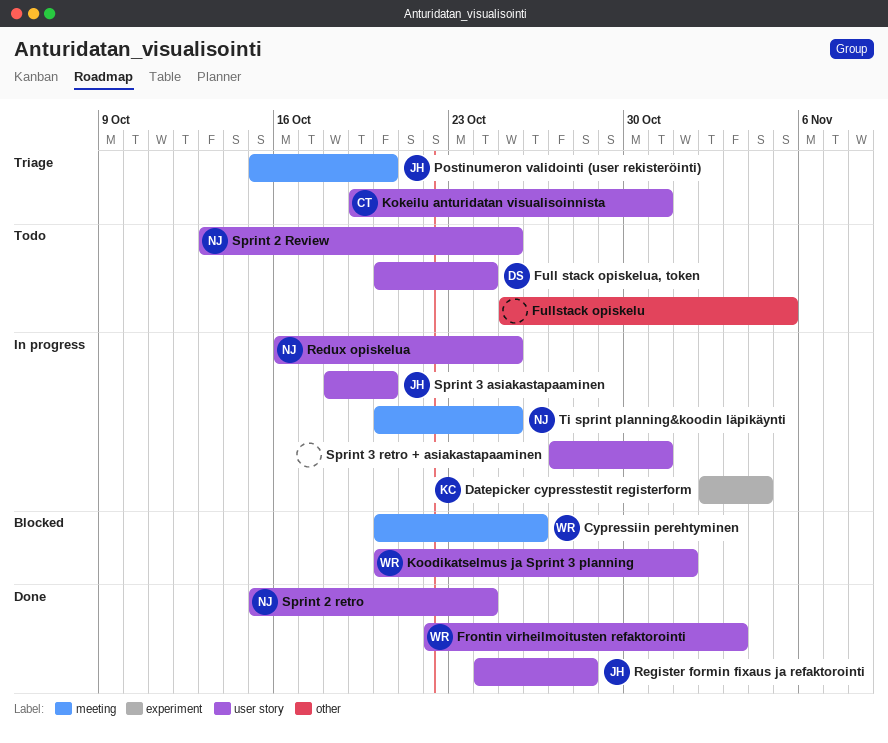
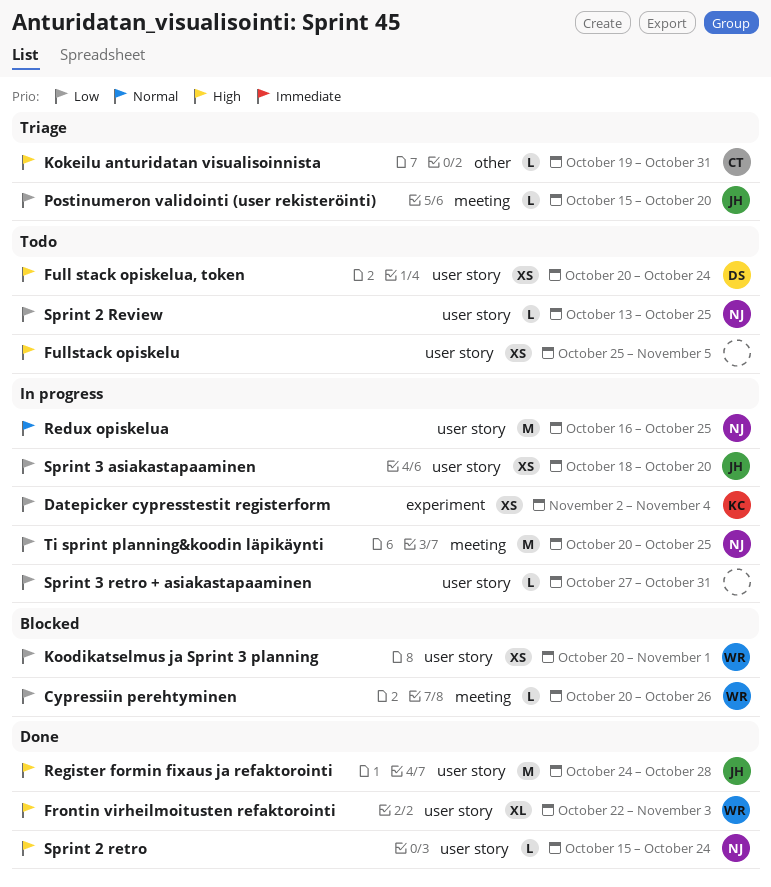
Fullstack opiskelu, label: other -> user story
Kokeilu anturidatan visualisoinnista, label: user story -> other

